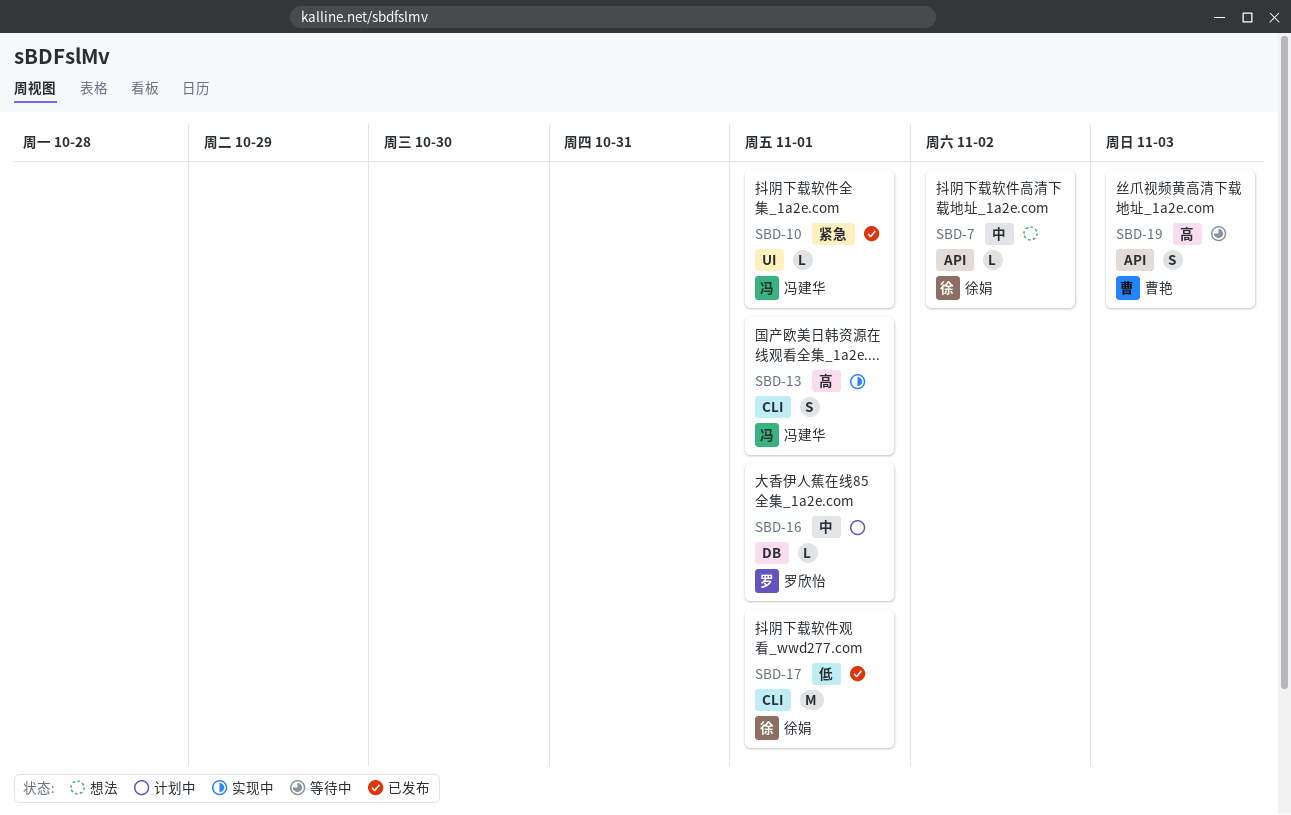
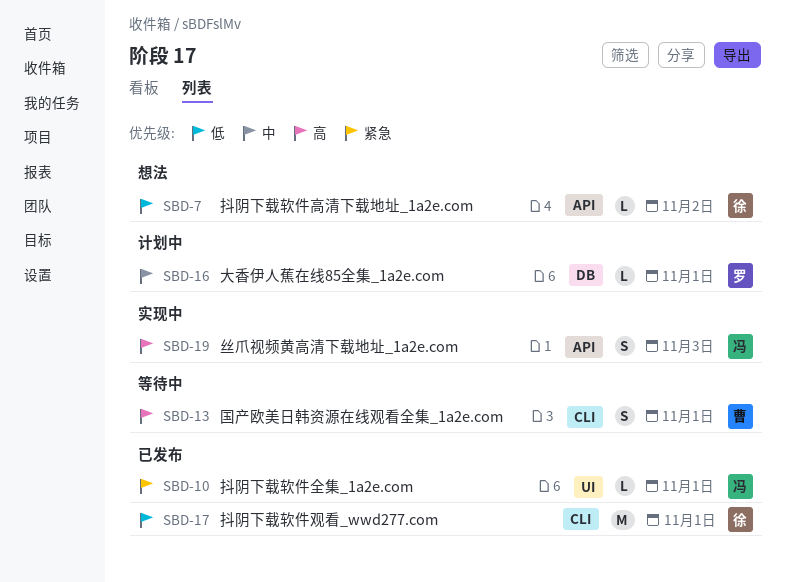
SBD-7, priority: 中 -> 低
SBD-13, status: 实现中 -> 等待中
SBD-13, owner: 冯建华 -> 曹艳
SBD-19, status: 等待中 -> 实现中
SBD-19, owner: 曹艳 -> 冯建华

